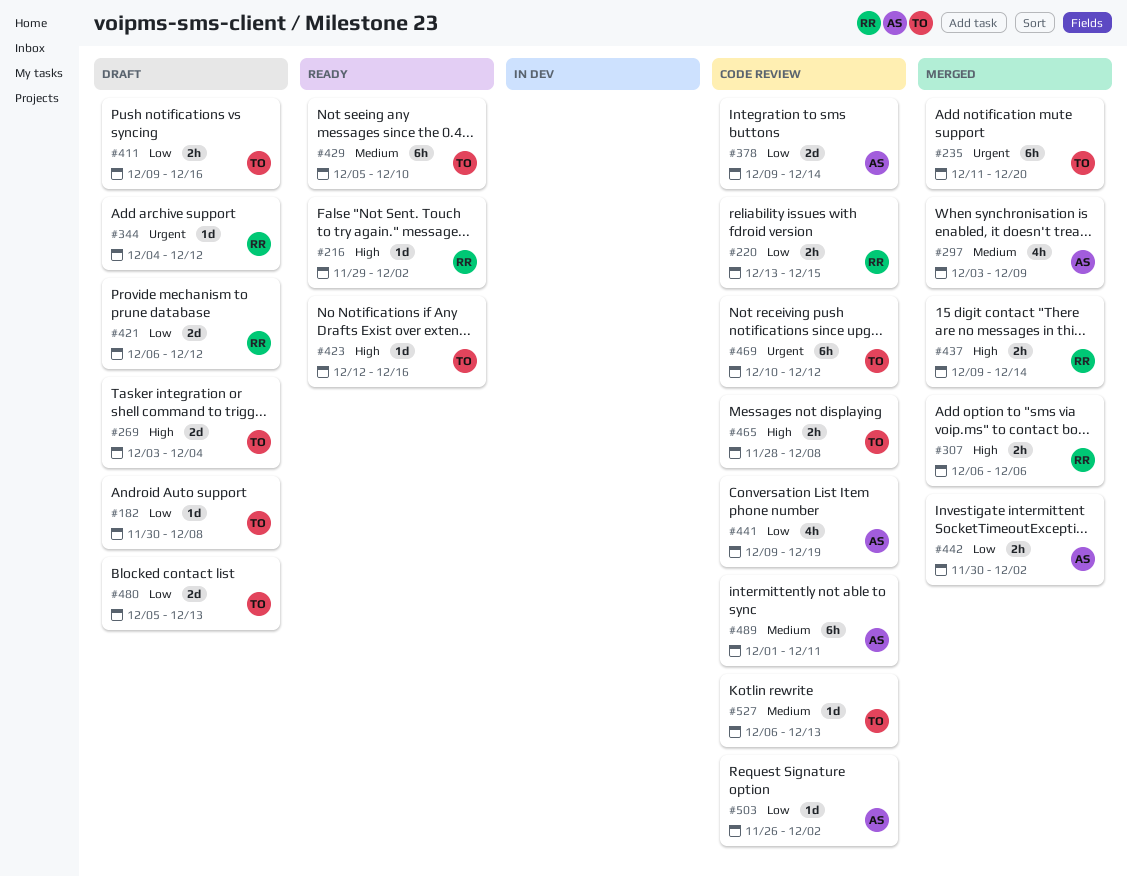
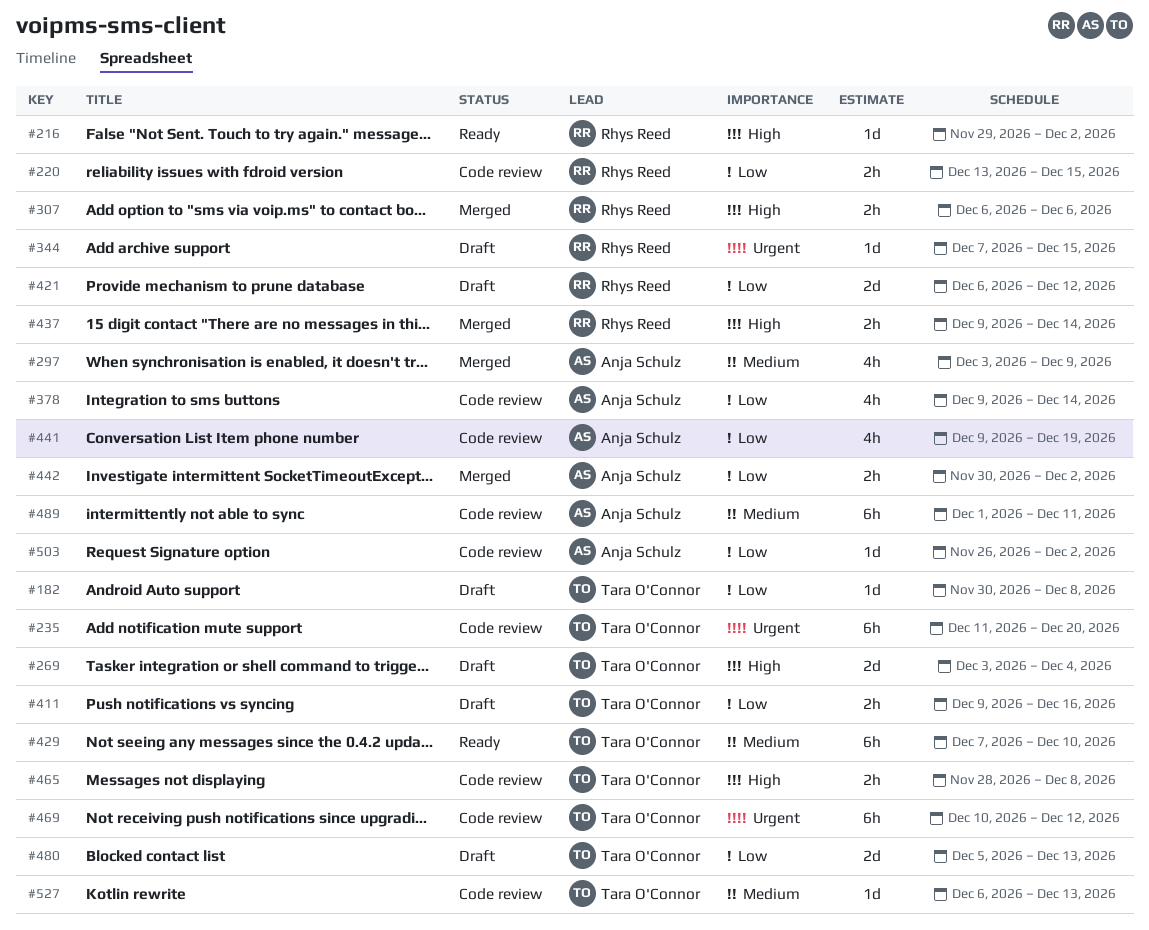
#235, status: Merged -> Code review
#344, start: Dec 4 -> Dec 7
#344, due: Dec 12 -> Dec 15
#378, estimate: 2d -> 4h
#423: present -> none
#429, start: Dec 5 -> Dec 7

